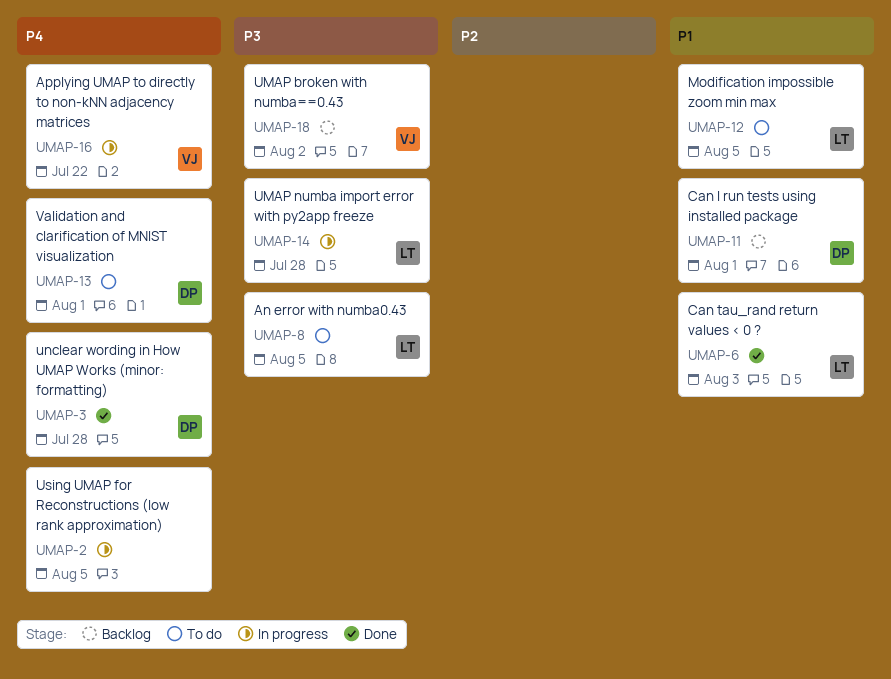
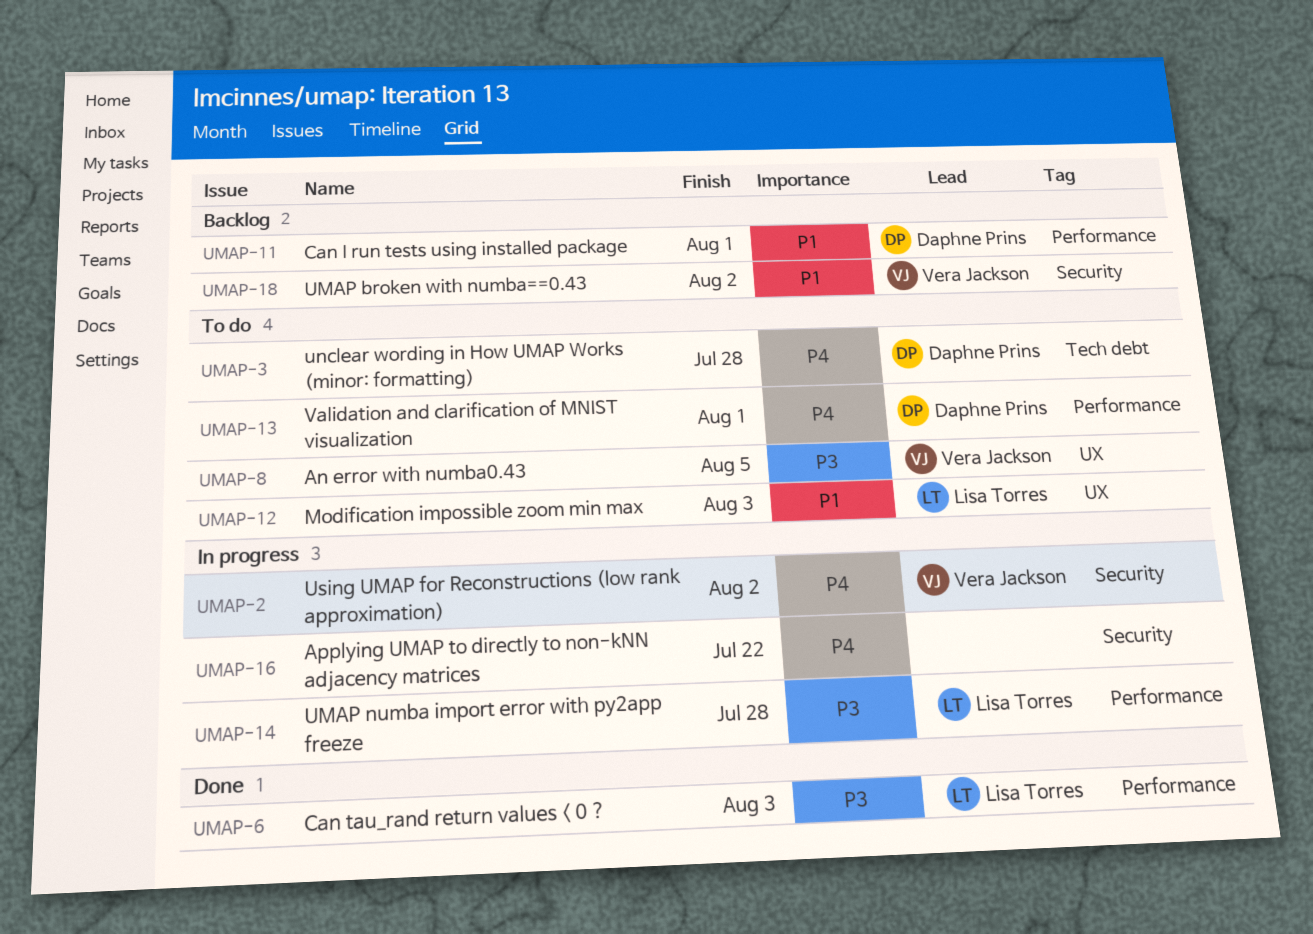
UMAP-2, owner: none -> Vera Jackson
UMAP-2, due: Aug 5 -> Aug 2
UMAP-3, status: Done -> To do
UMAP-6, priority: P1 -> P3
UMAP-8, owner: Lisa Torres -> Vera Jackson
UMAP-12, due: Aug 5 -> Aug 3
UMAP-16, owner: Vera Jackson -> none
UMAP-18, priority: P3 -> P1

